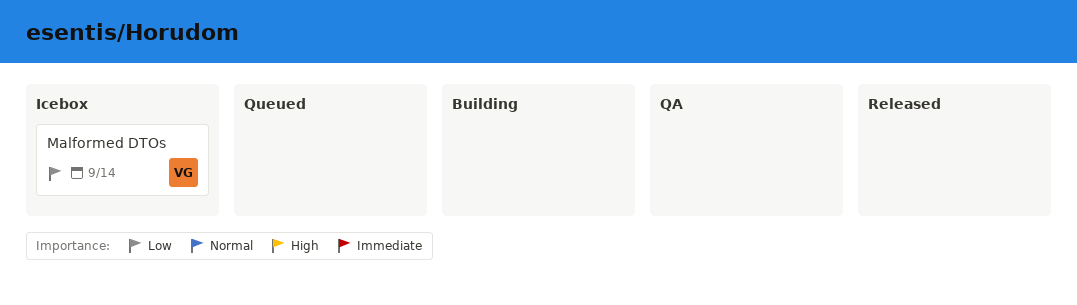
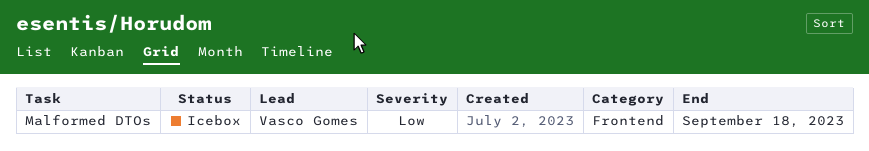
Malformed DTOs, due: Sep 14 -> Sep 18

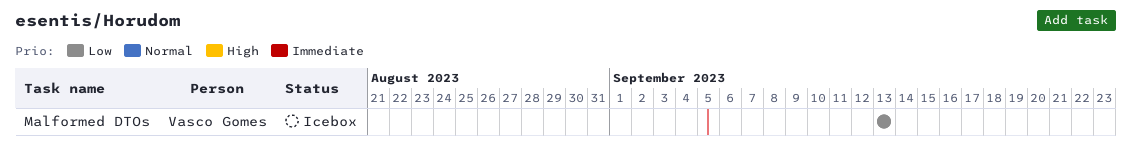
Malformed DTOs, due: Sep 18 -> Sep 13

